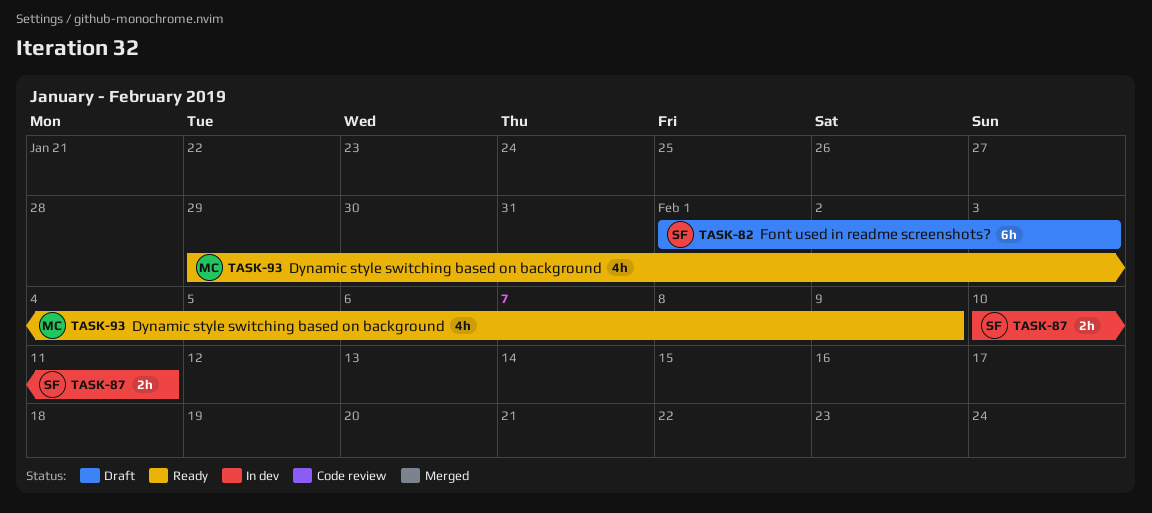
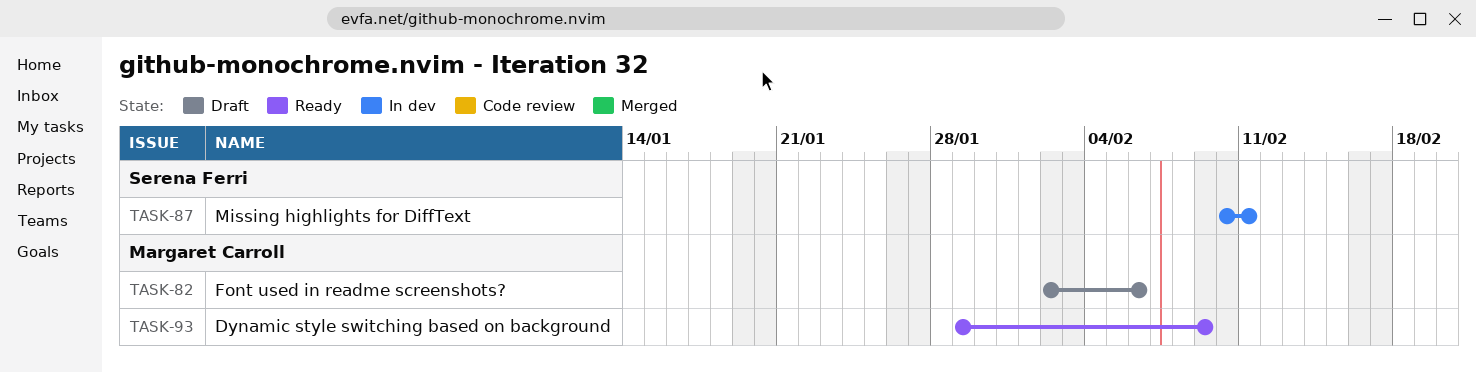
TASK-82, owner: Serena Ferri -> Margaret Carroll
TASK-82, start: Feb 1 -> Feb 2
TASK-82, due: Feb 3 -> Feb 6

